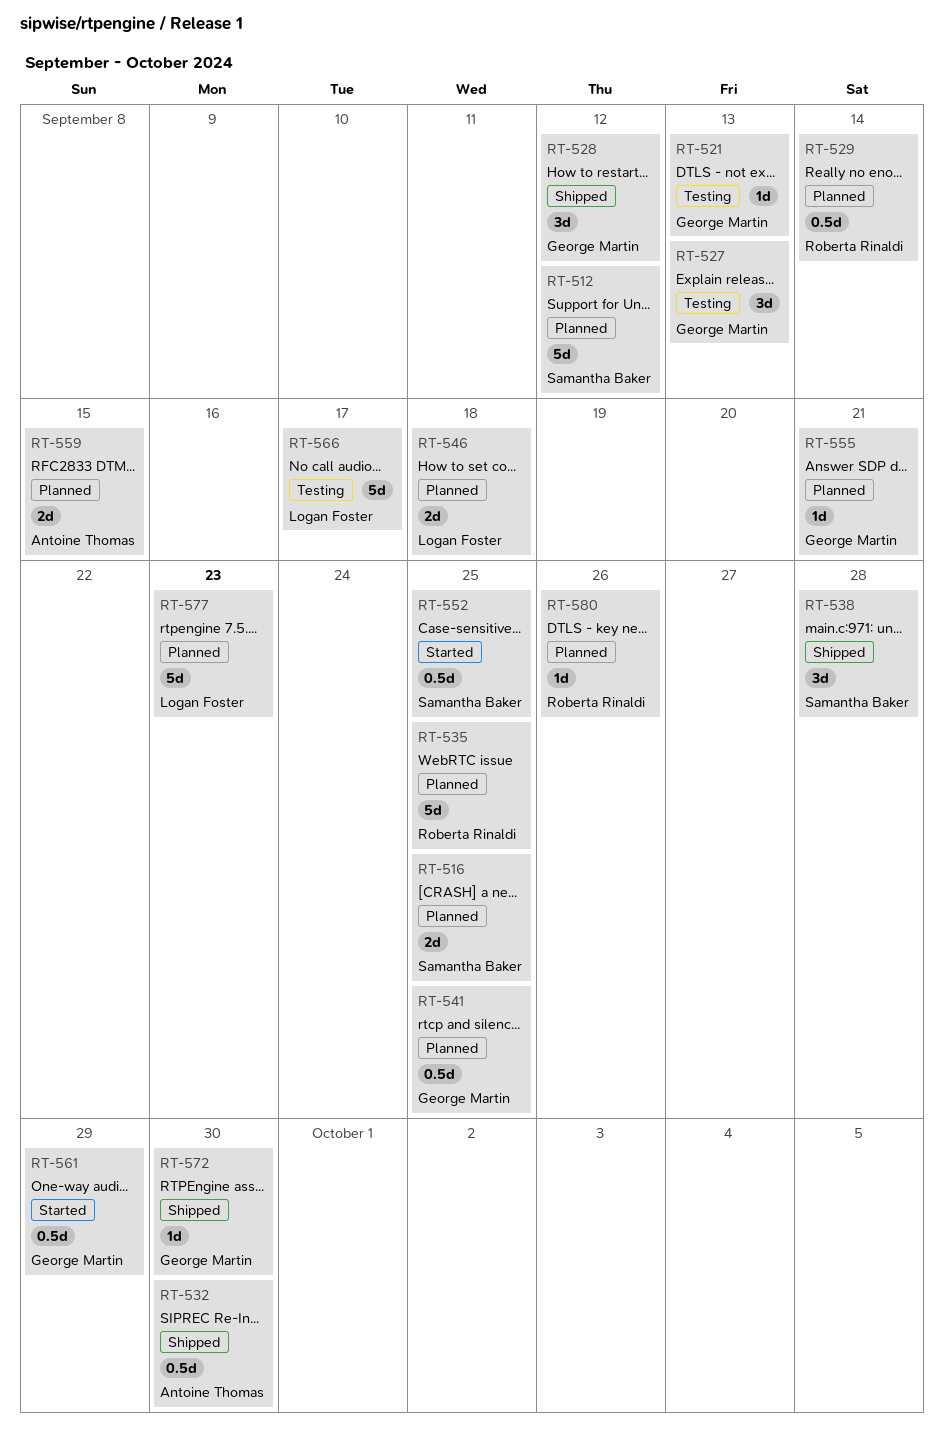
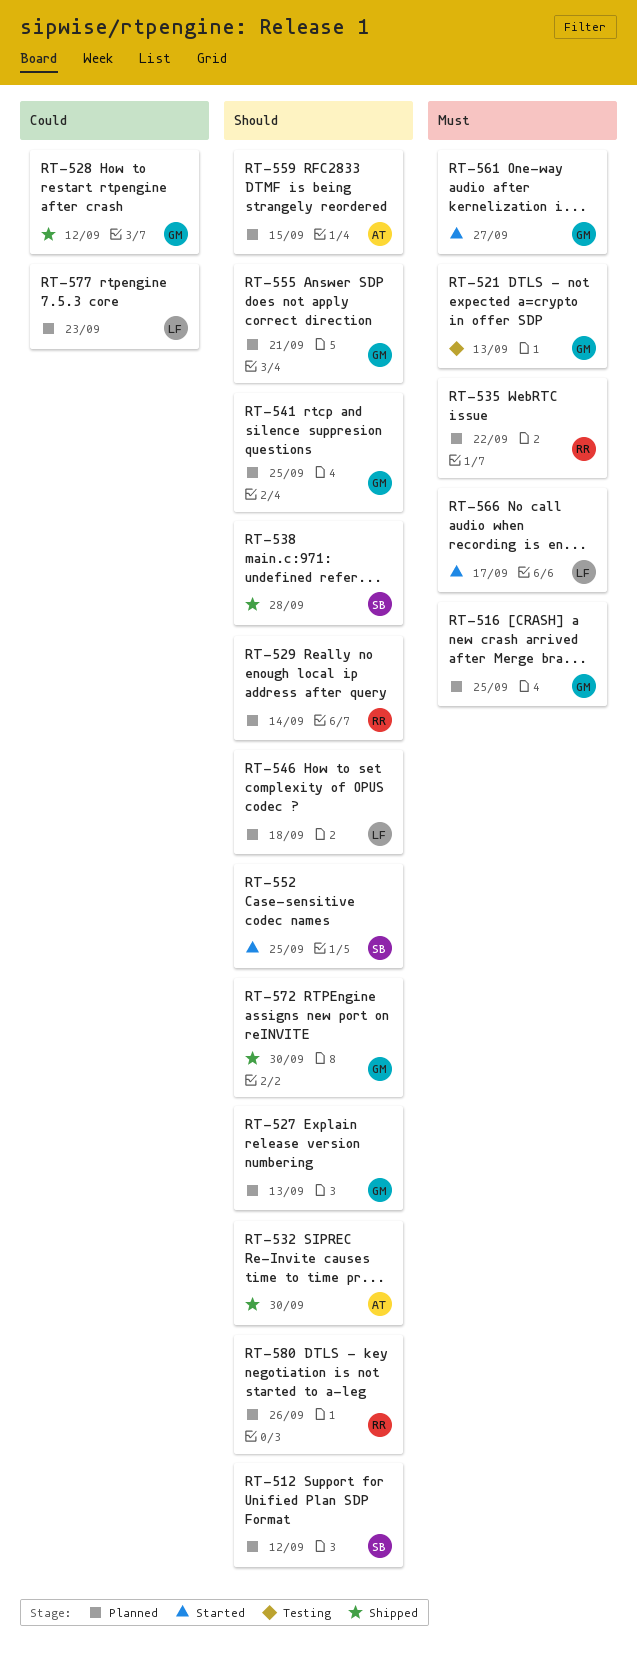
RT-516, owner: Samantha Baker -> George Martin
RT-527, status: Testing -> Planned
RT-535, due: Sep 25 -> Sep 22
RT-561, due: Sep 29 -> Sep 27
RT-566, status: Testing -> Started

